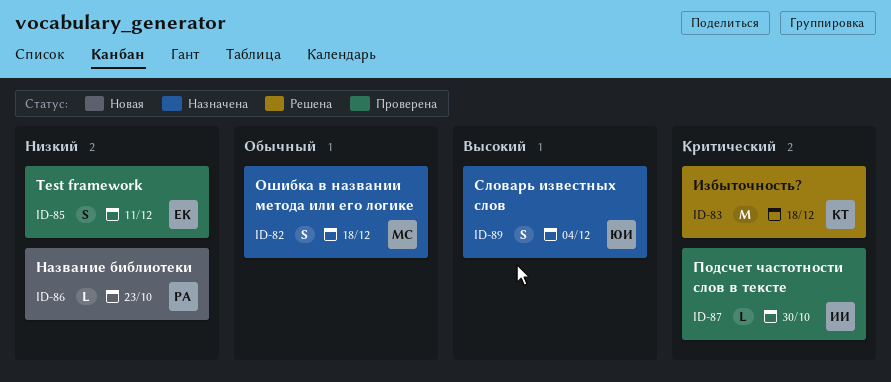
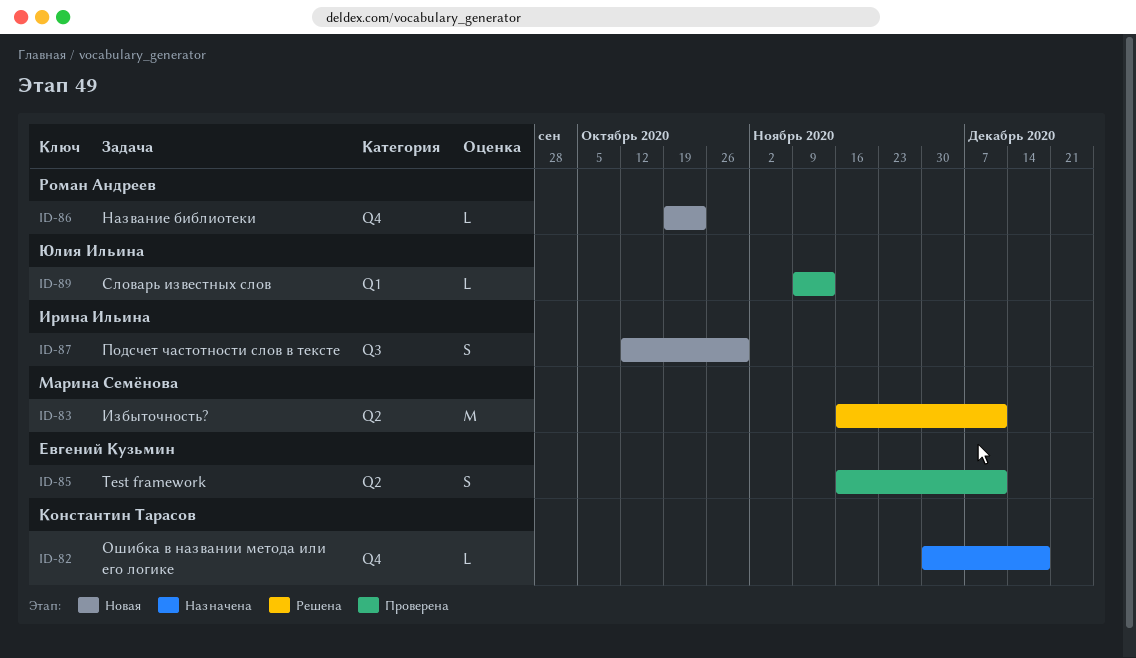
ID-82, owner: Марина Семёнова -> Константин Тарасов
ID-82, estimate: S -> L
ID-83, owner: Константин Тарасов -> Марина Семёнова
ID-83, due: Dec 18 -> Dec 11
ID-87, status: Проверена -> Новая
ID-87, estimate: L -> S
ID-89, status: Назначена -> Проверена
ID-89, estimate: S -> L
ID-89, due: Dec 4 -> Nov 13

